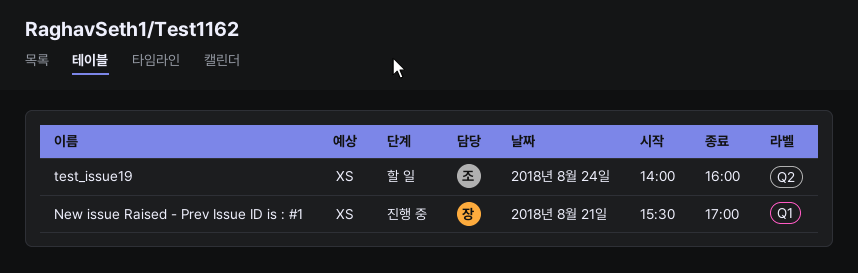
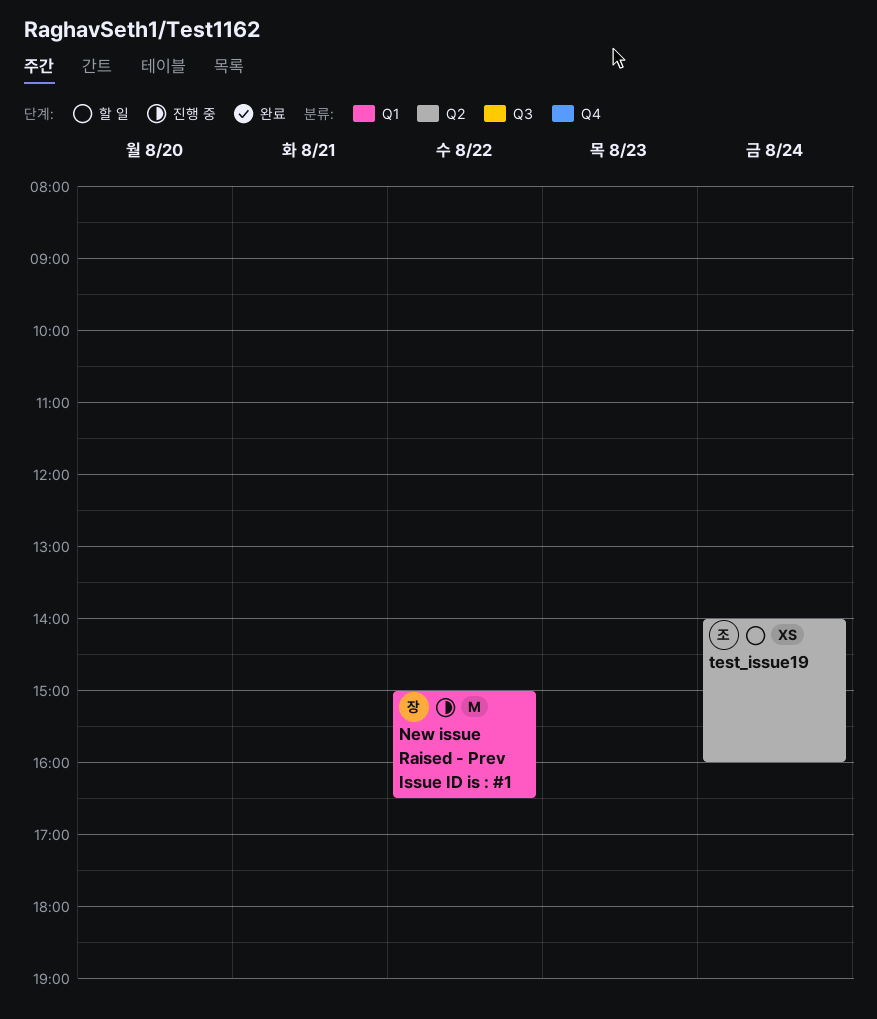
New issue Raised - Prev Issue ID is : #1, estimate: XS -> M
New issue Raised - Prev Issue ID is : #1, day: Aug 21 -> Aug 22
New issue Raised - Prev Issue ID is : #1, begins: 15:30 -> 15:00
New issue Raised - Prev Issue ID is : #1, ends: 17:00 -> 16:30

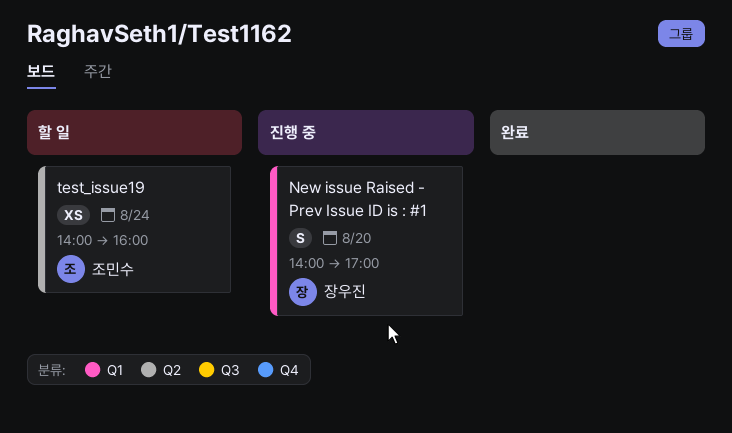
New issue Raised - Prev Issue ID is : #1, estimate: M -> S
New issue Raised - Prev Issue ID is : #1, day: Aug 22 -> Aug 20
New issue Raised - Prev Issue ID is : #1, begins: 15:00 -> 14:00
New issue Raised - Prev Issue ID is : #1, ends: 16:30 -> 17:00

